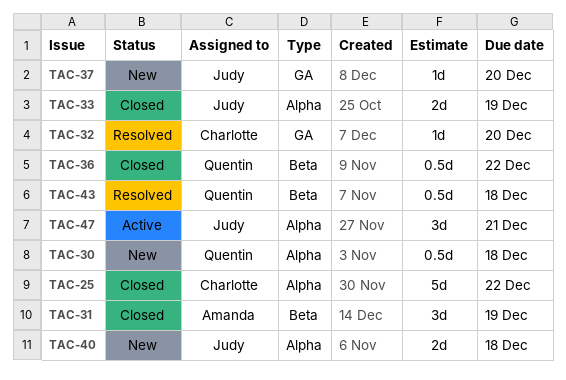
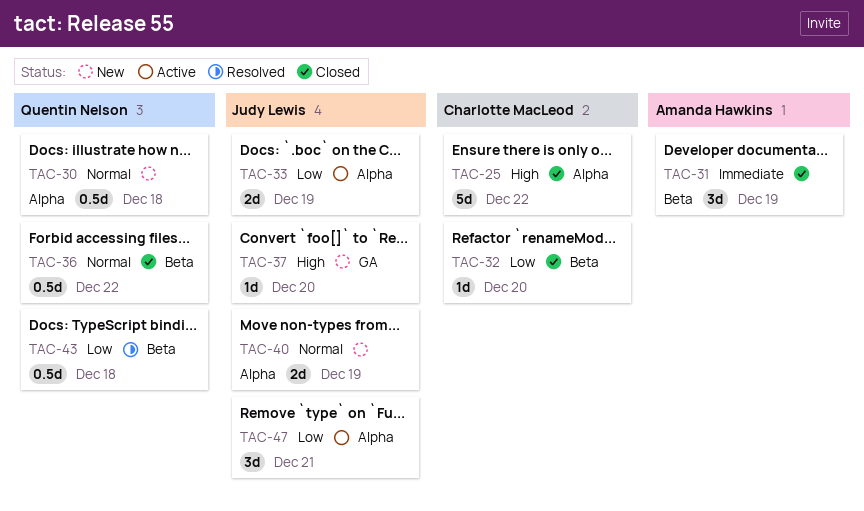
TAC-32, status: Resolved -> Closed
TAC-32, label: GA -> Beta
TAC-33, status: Closed -> Active
TAC-40, due: Dec 18 -> Dec 19

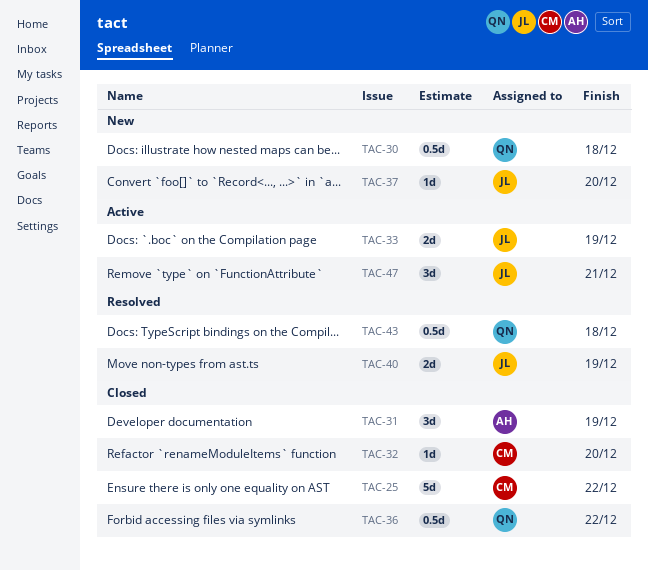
TAC-40, status: New -> Resolved

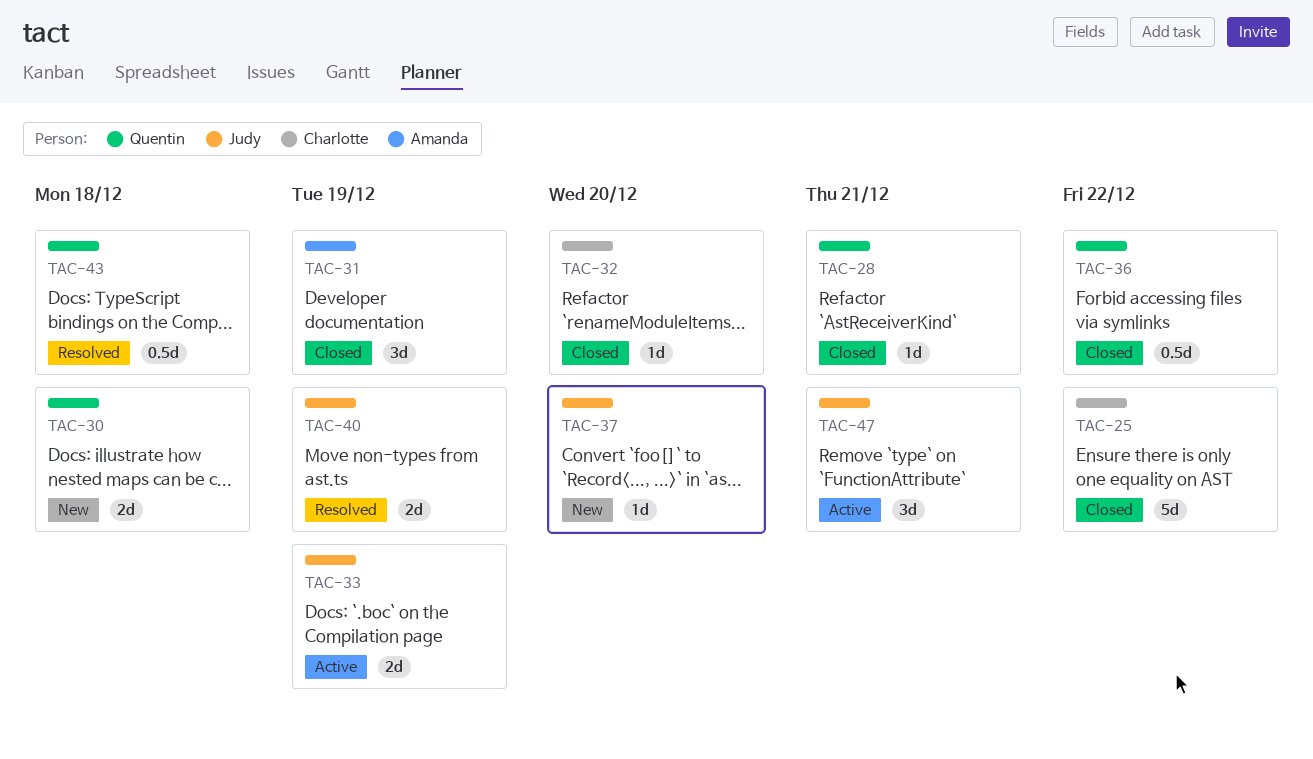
TAC-28: none -> present
TAC-30, estimate: 0.5d -> 2d

